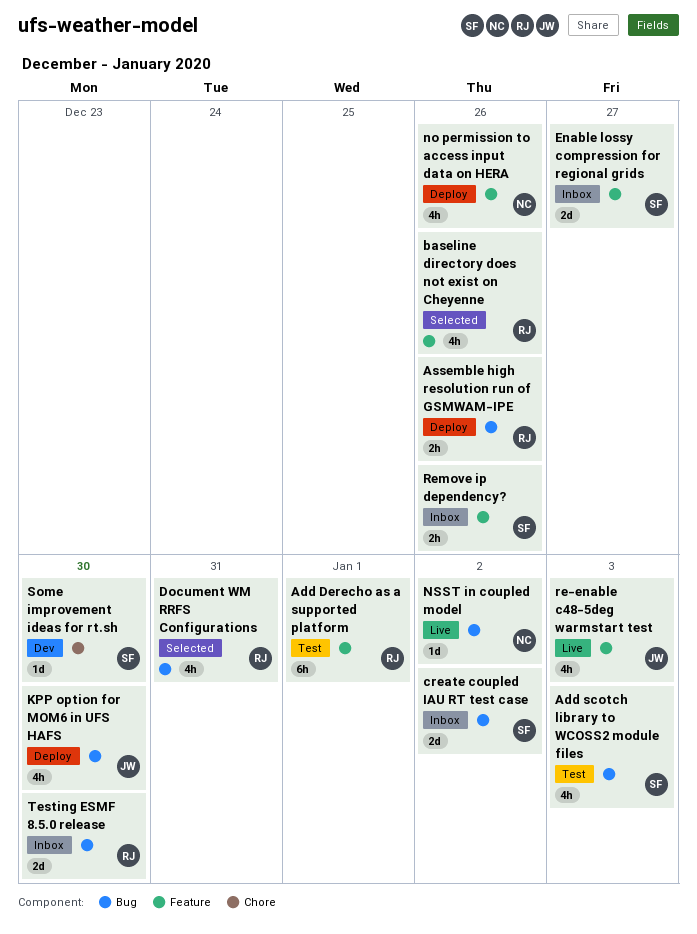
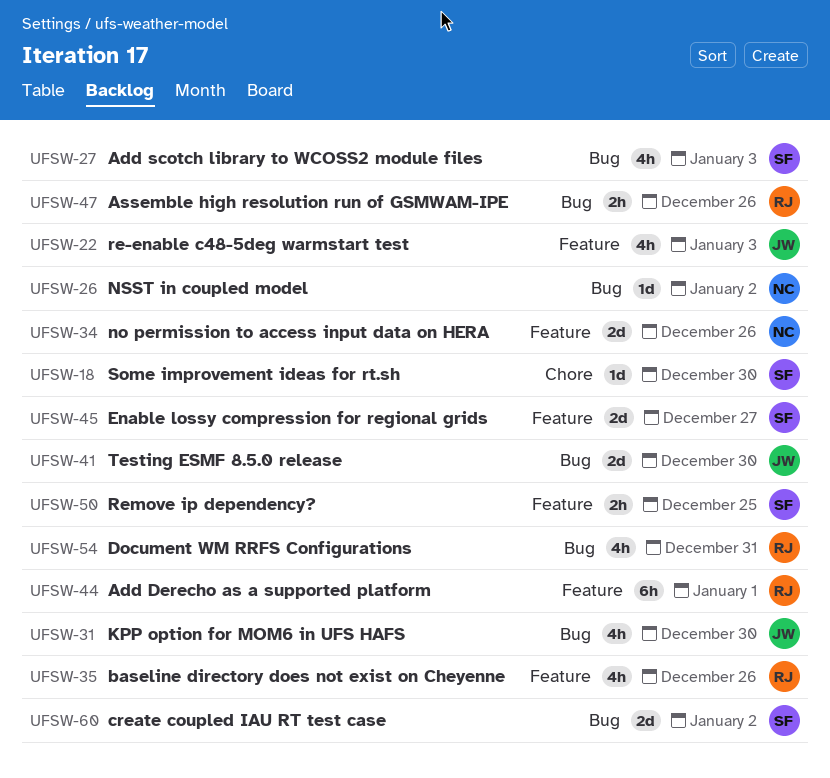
no permission to access input data on HERA, estimate: 4h -> 2d
Remove ip dependency?, due: Dec 26 -> Dec 25
Testing ESMF 8.5.0 release, owner: RJ -> JW

